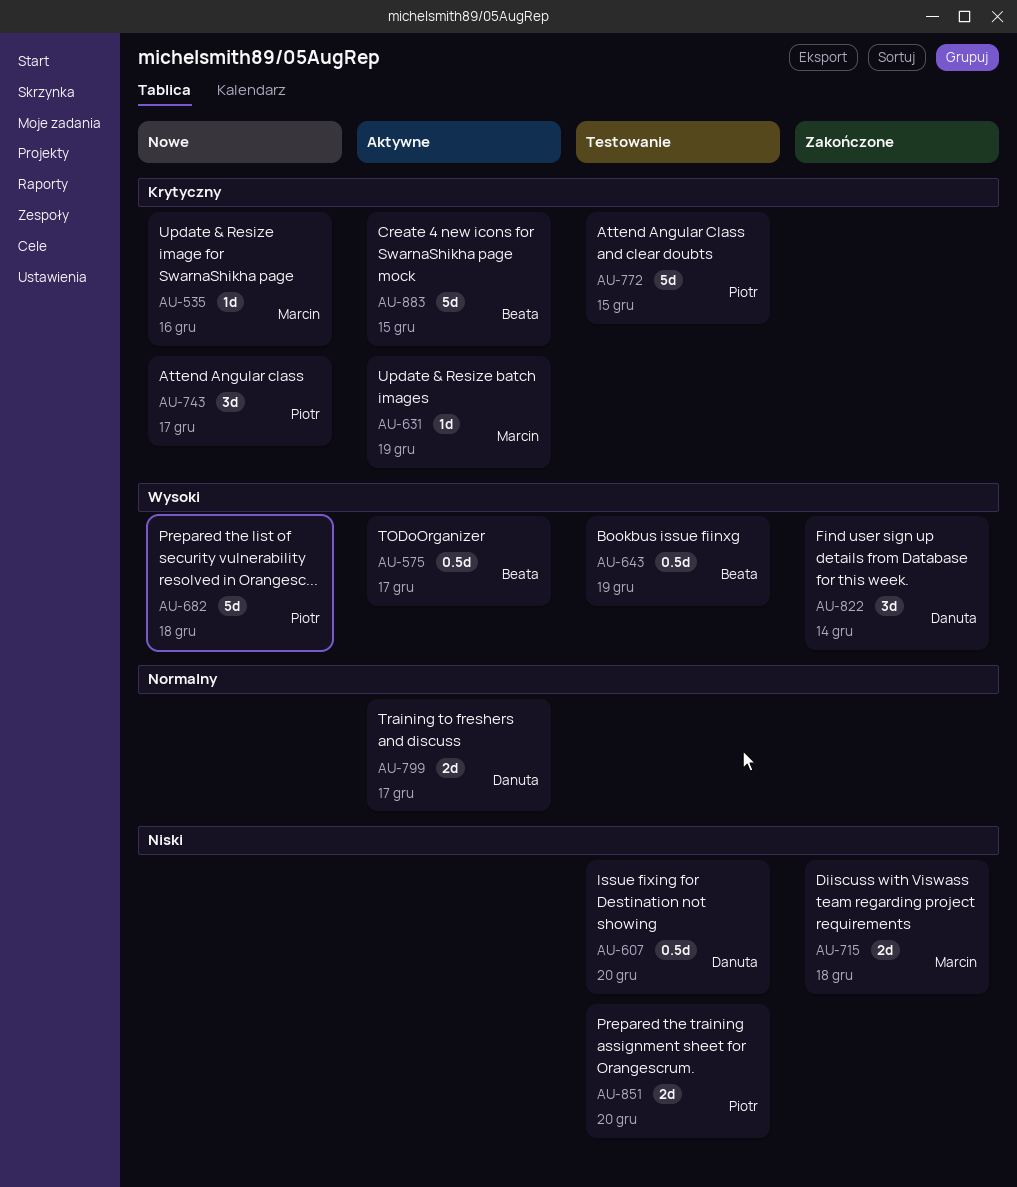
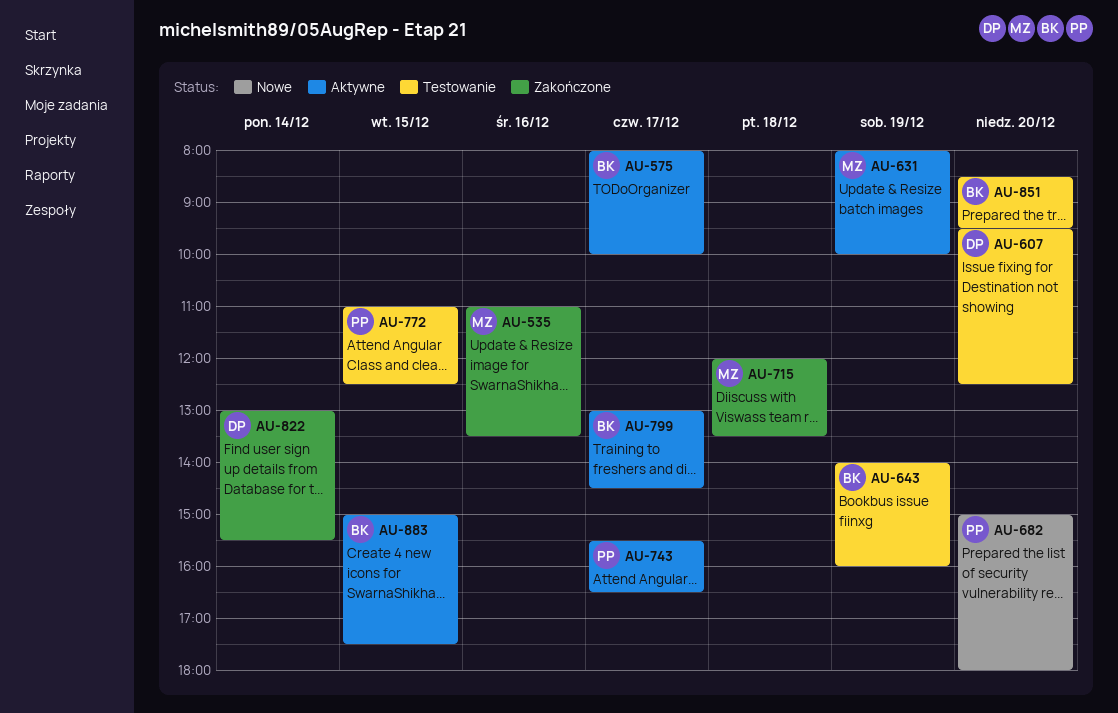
AU-535, status: Nowe -> Zakończone
AU-682, day: Dec 18 -> Dec 20
AU-743, status: Nowe -> Aktywne
AU-799, owner: Danuta -> Beata
AU-851, owner: Piotr -> Beata

